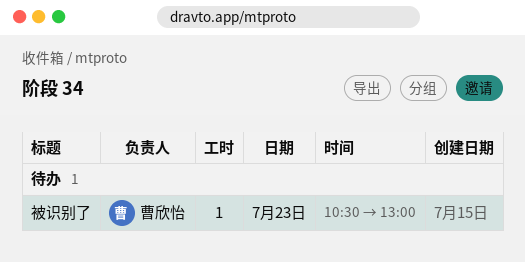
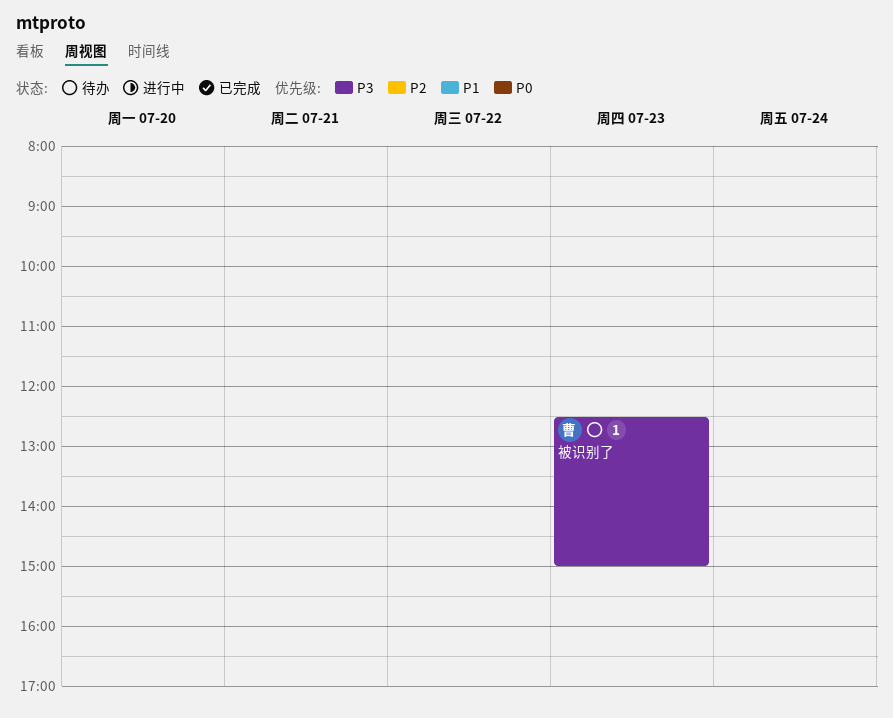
被识别了, begins: 10:30 -> 12:30
被识别了, ends: 13:00 -> 15:00

